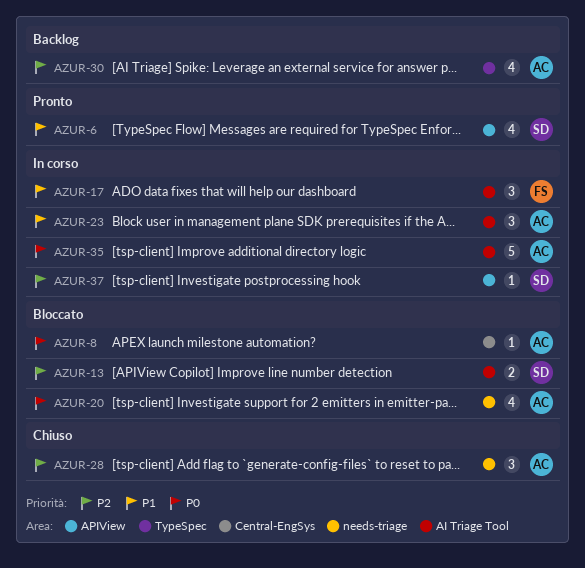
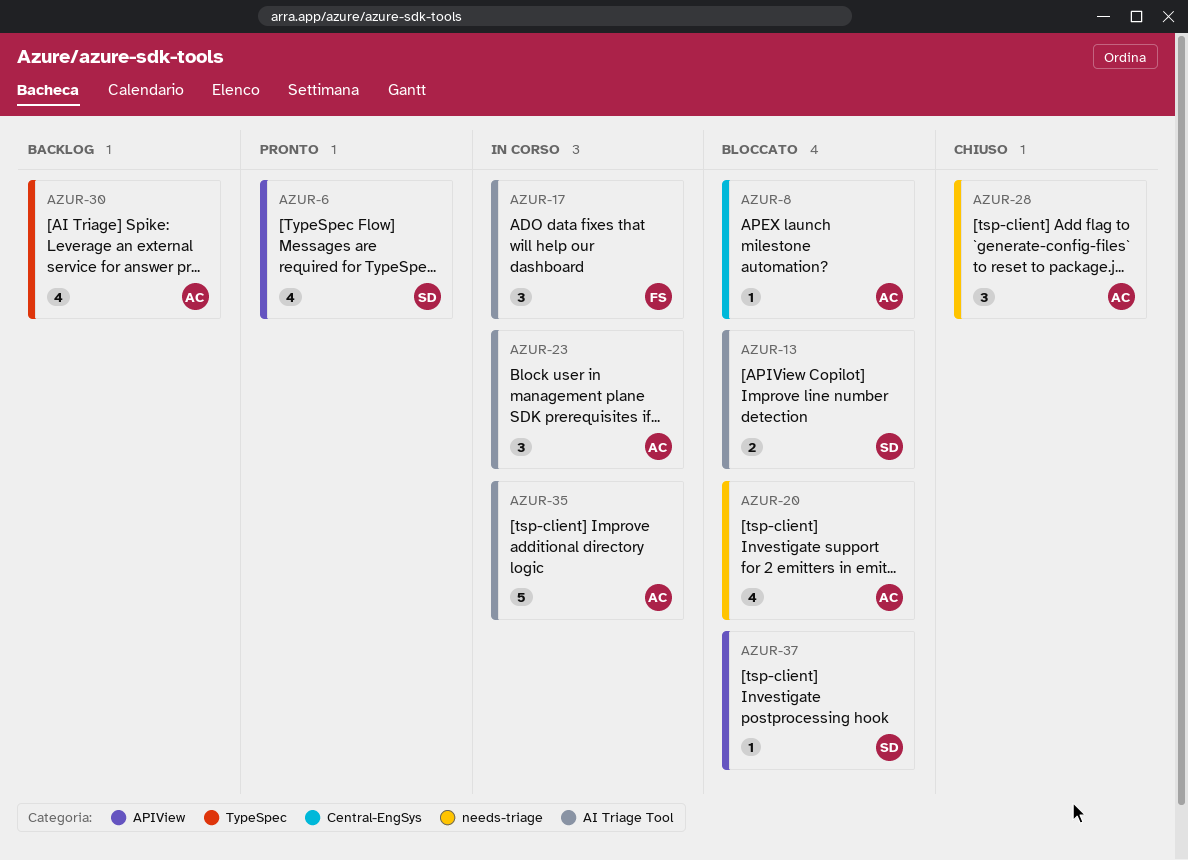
AZUR-37, status: In corso -> Bloccato

